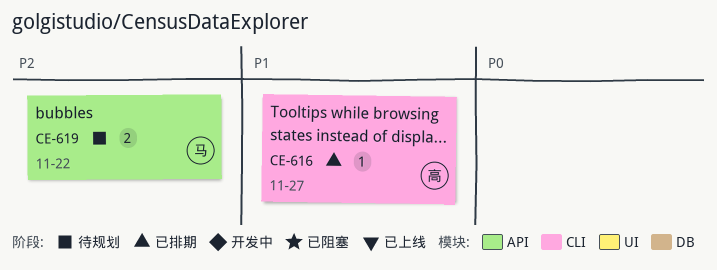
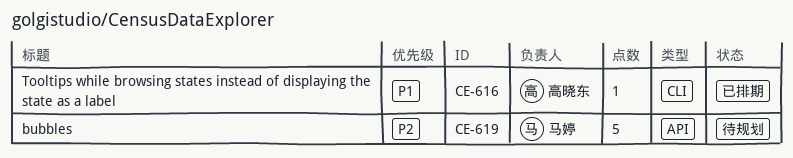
CE-619, estimate: 2 -> 5

